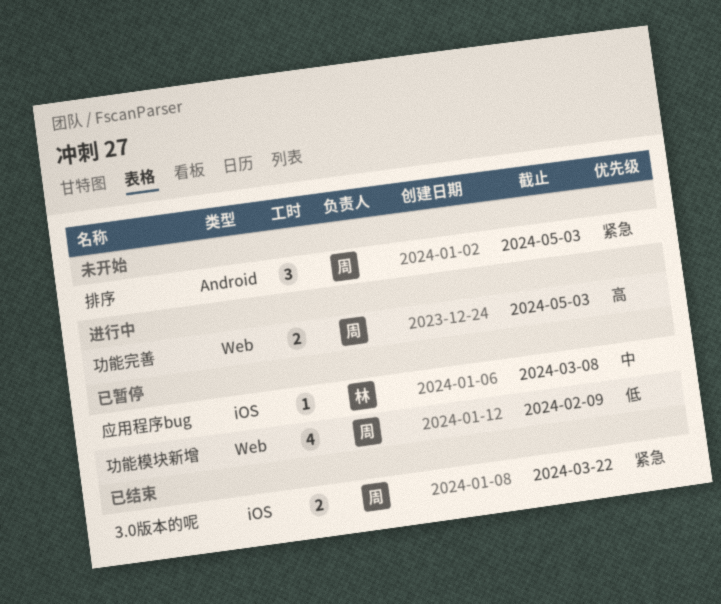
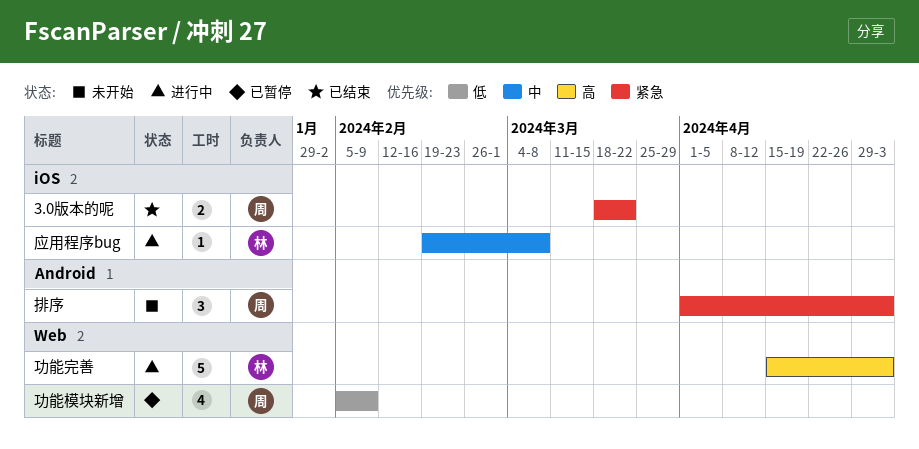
功能完善, owner: 周 -> 林
功能完善, estimate: 2 -> 5
应用程序bug, status: 已暂停 -> 进行中

